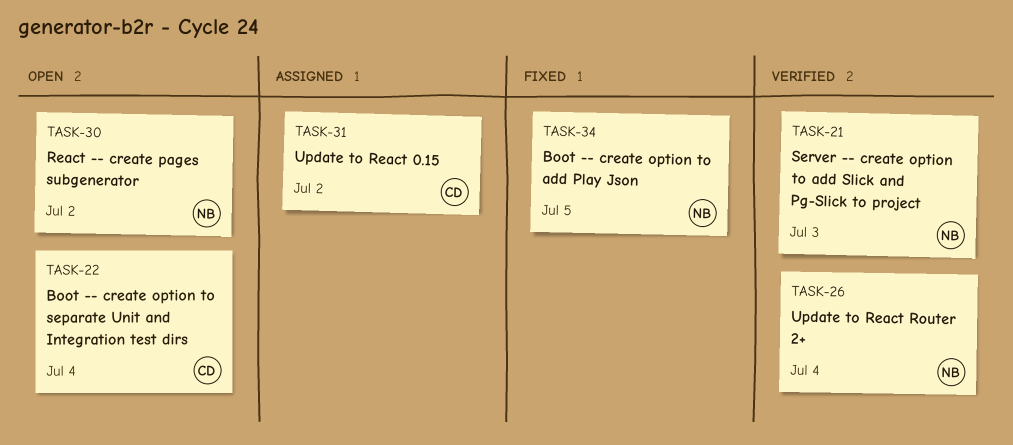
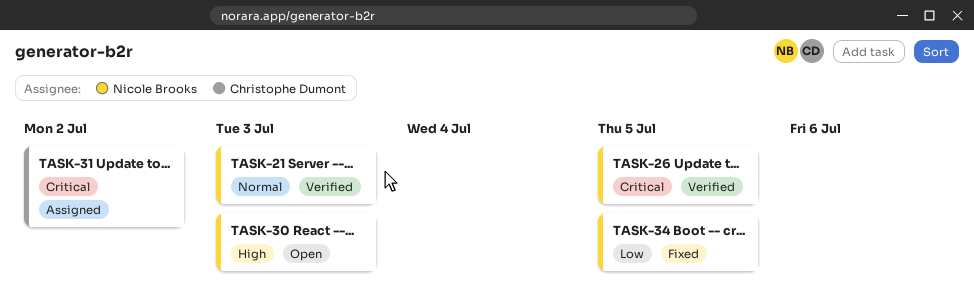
TASK-22: present -> none
TASK-26, due: Jul 4 -> Jul 5
TASK-30, due: Jul 2 -> Jul 3

